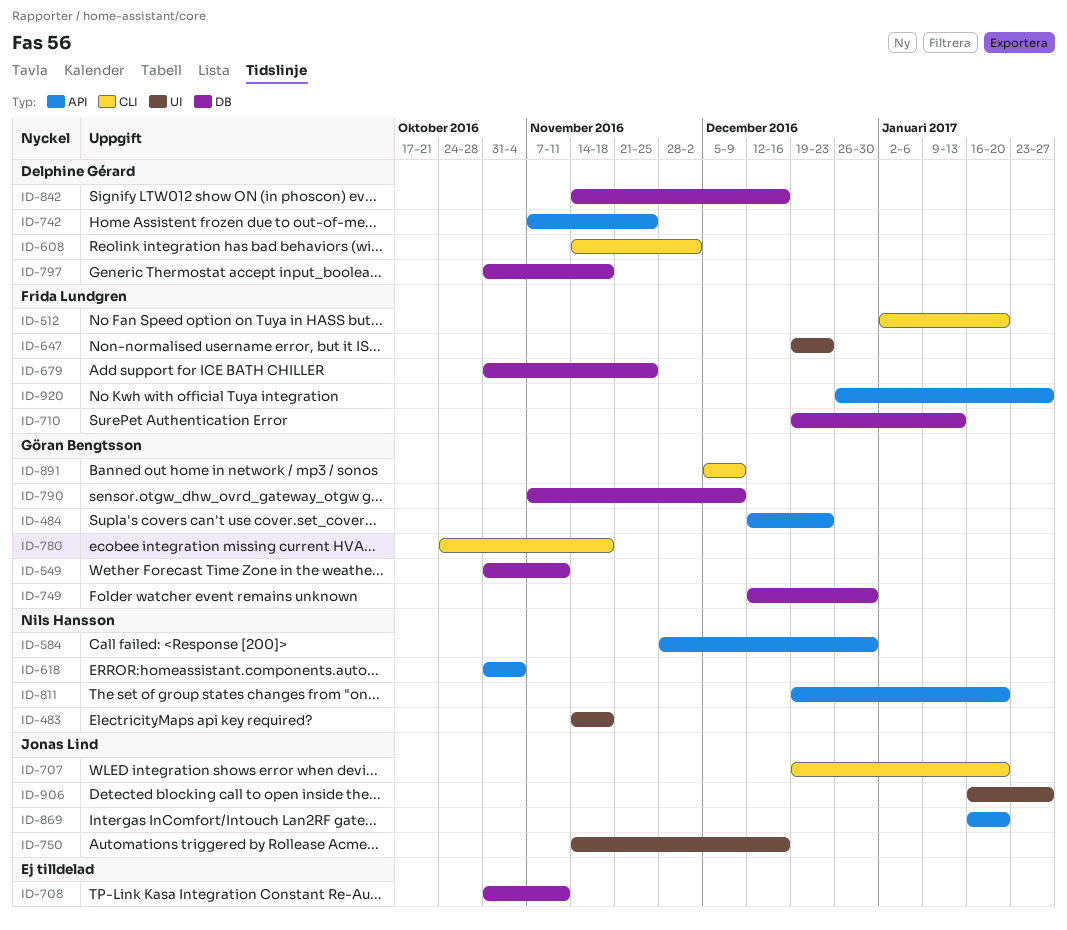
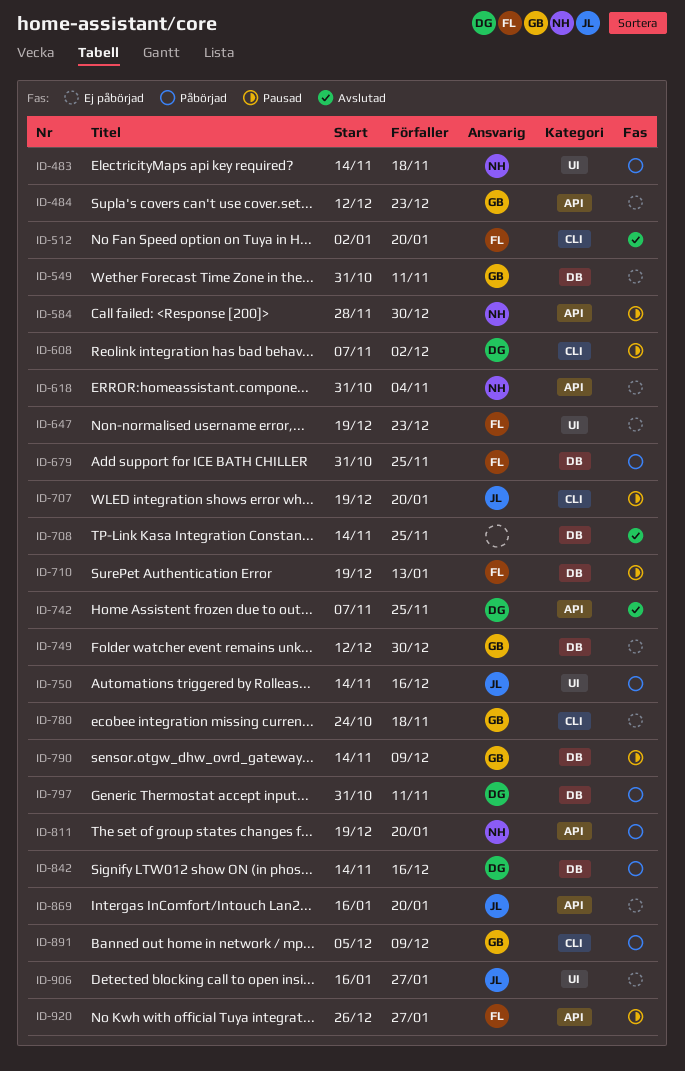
ID-608, start: Nov 14 -> Nov 7
ID-708, start: Oct 31 -> Nov 14
ID-708, due: Nov 11 -> Nov 25
ID-790, start: Nov 7 -> Nov 14
ID-797, due: Nov 18 -> Nov 11

